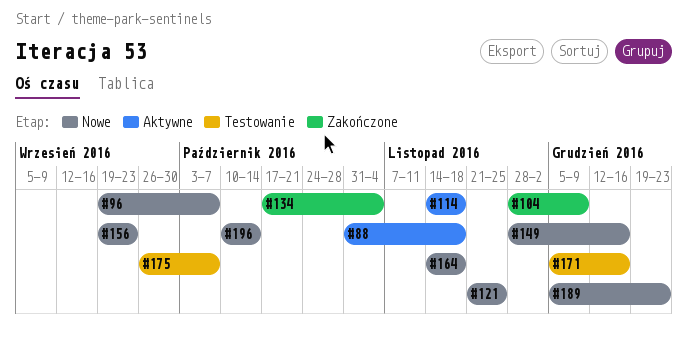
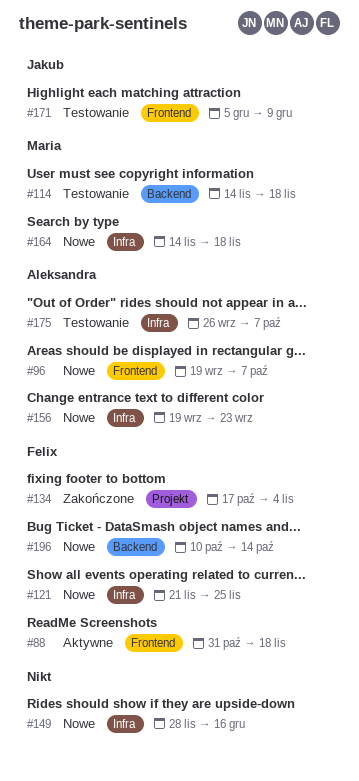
#104: present -> none
#114, status: Aktywne -> Testowanie
#171, due: Dec 16 -> Dec 9
#189: present -> none

